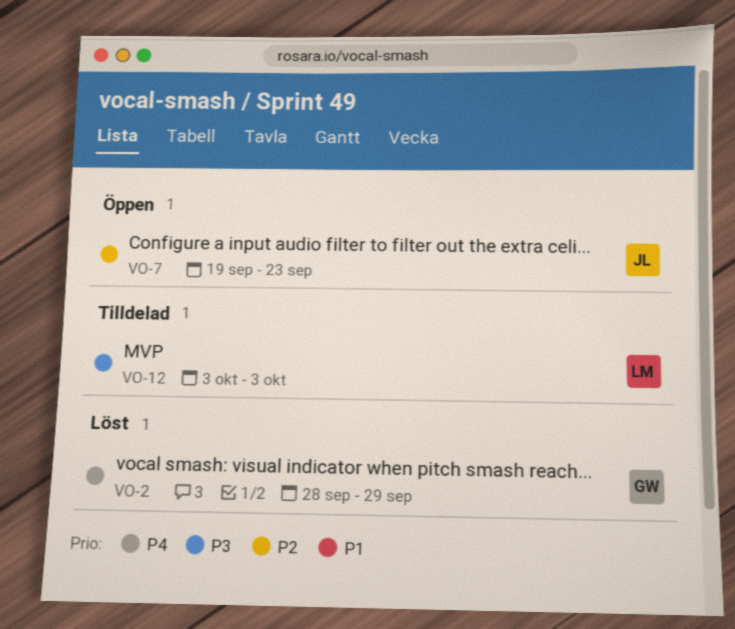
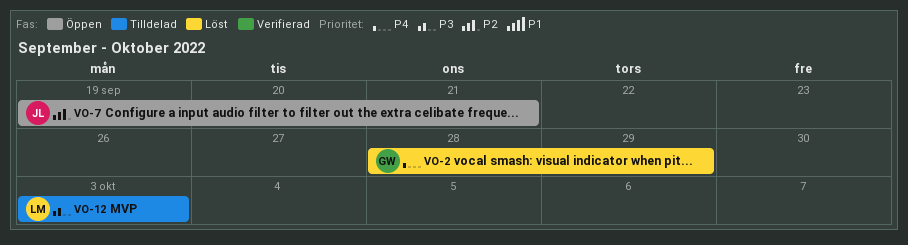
VO-7, due: Sep 23 -> Sep 21

